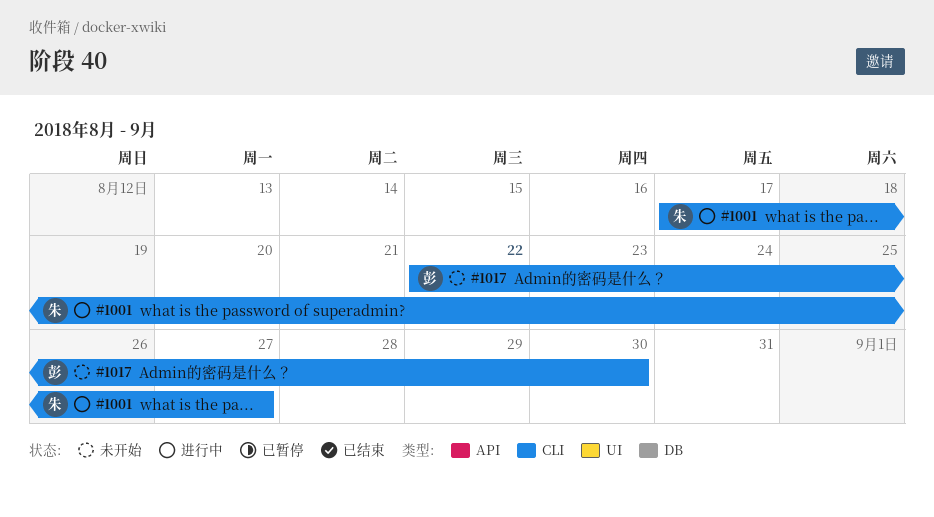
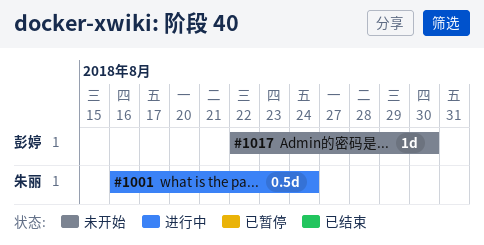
#1001, start: Aug 17 -> Aug 16
#1001, due: Aug 27 -> Aug 24

